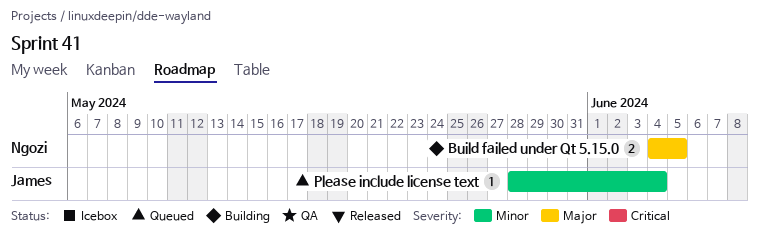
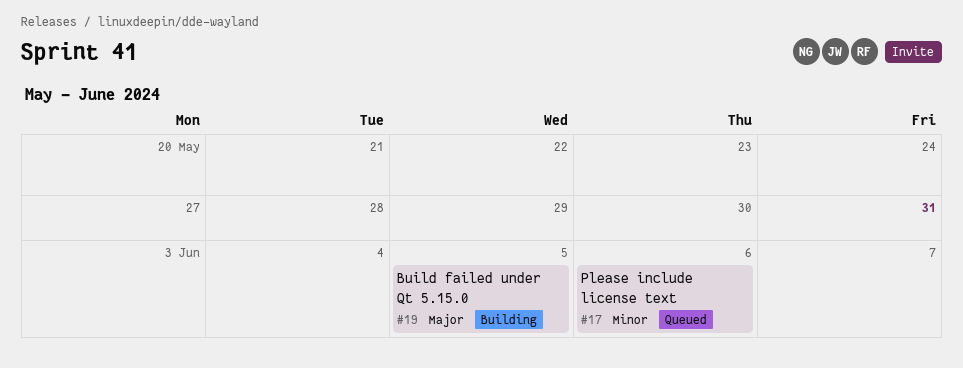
Please include license text, due: Jun 4 -> Jun 6

